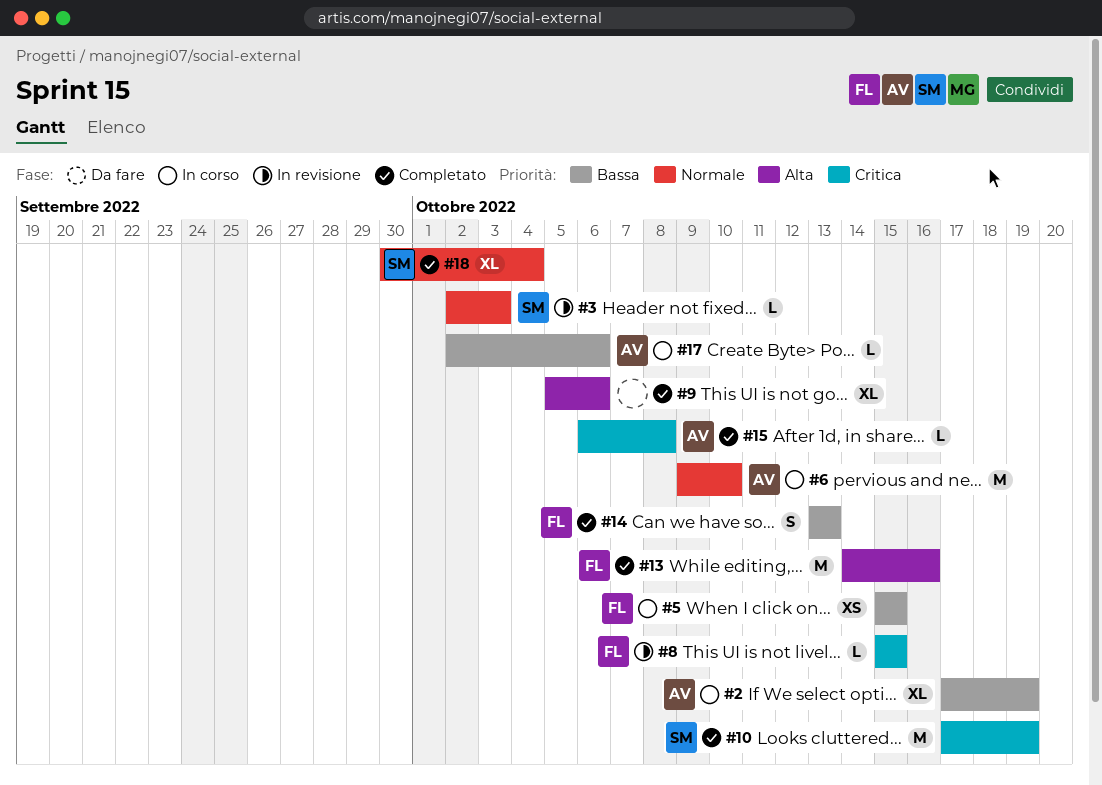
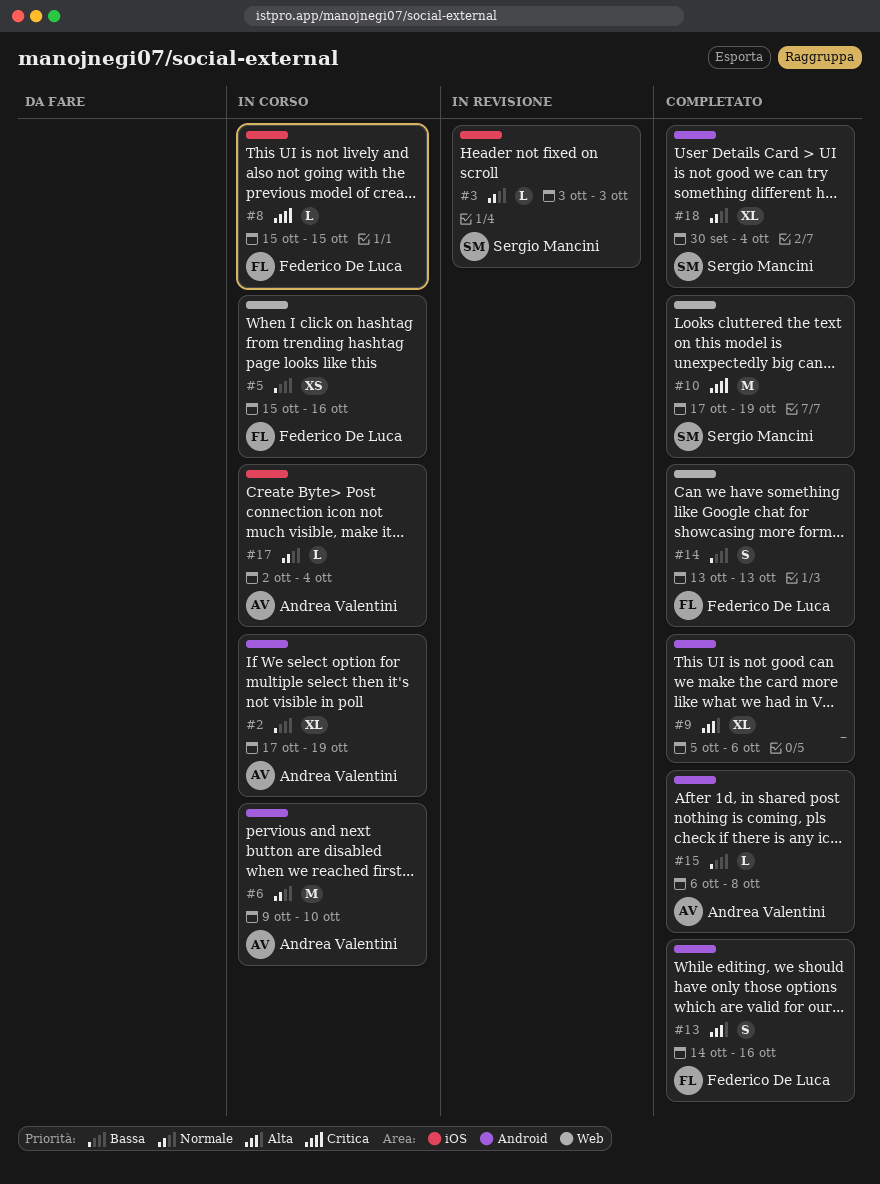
#3, start: Oct 2 -> Oct 3
#5, due: Oct 15 -> Oct 16
#8, status: In revisione -> In corso
#13, estimate: M -> S
#15, priority: Critica -> Bassa
#17, priority: Bassa -> Normale
#17, due: Oct 6 -> Oct 4

